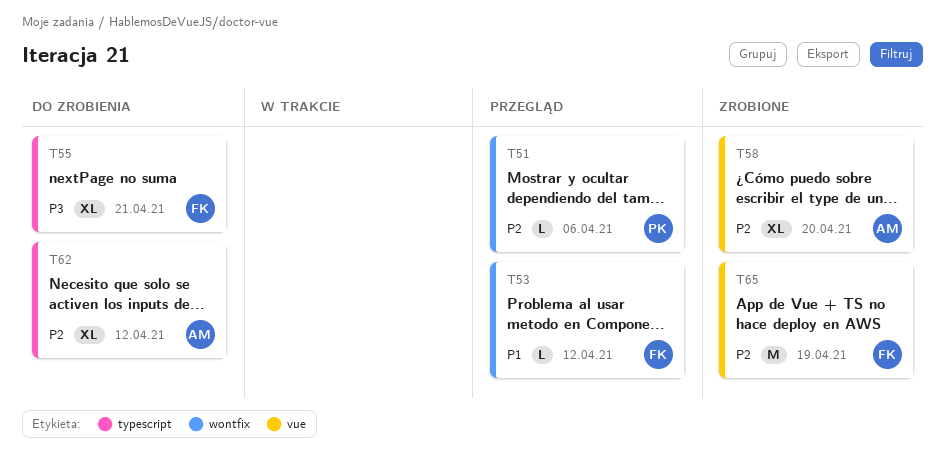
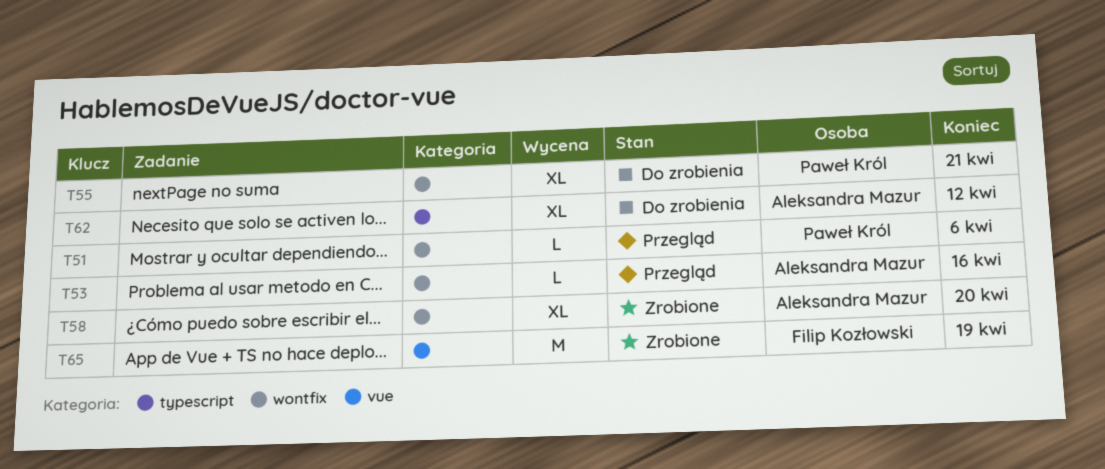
T53, owner: Filip Kozłowski -> Aleksandra Mazur
T53, due: Apr 12 -> Apr 16
T55, owner: Filip Kozłowski -> Paweł Król
T55, label: typescript -> wontfix
T58, label: vue -> wontfix

